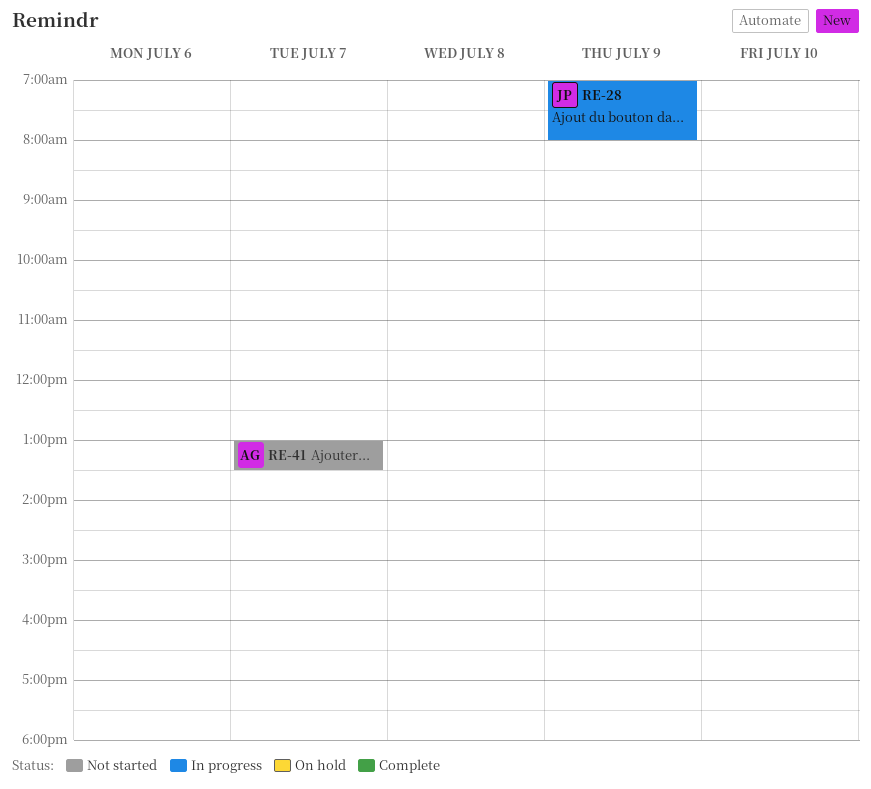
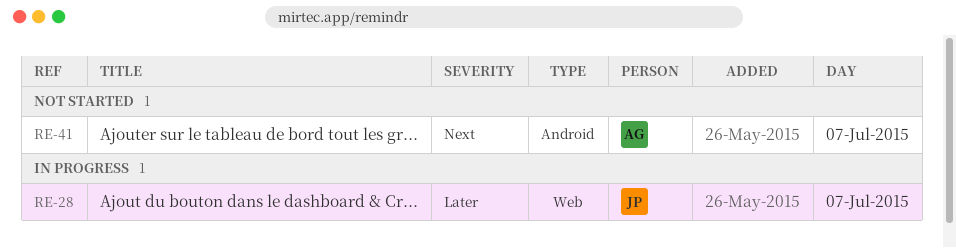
RE-28, day: Jul 9 -> Jul 7

